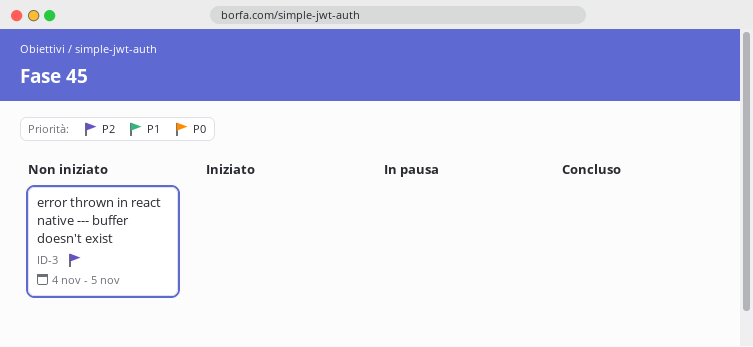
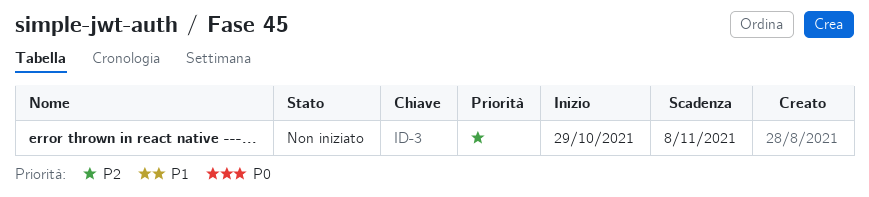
ID-3, start: Nov 4 -> Oct 29
ID-3, due: Nov 5 -> Nov 8

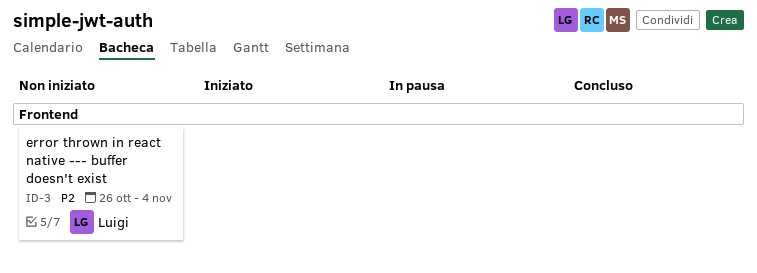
ID-3, start: Oct 29 -> Oct 26
ID-3, due: Nov 8 -> Nov 4

